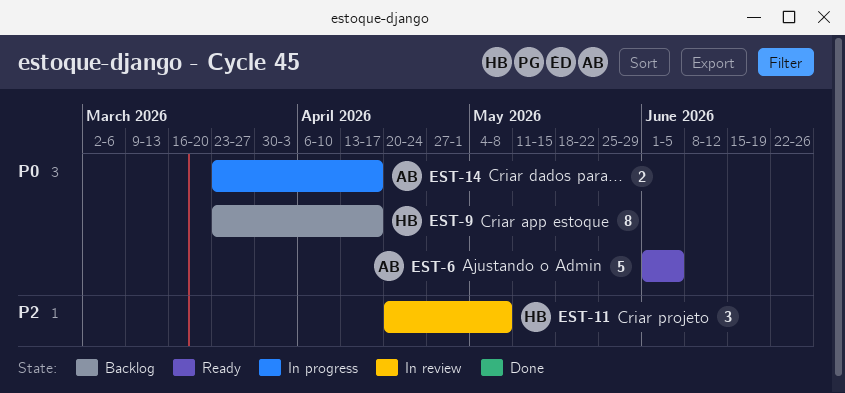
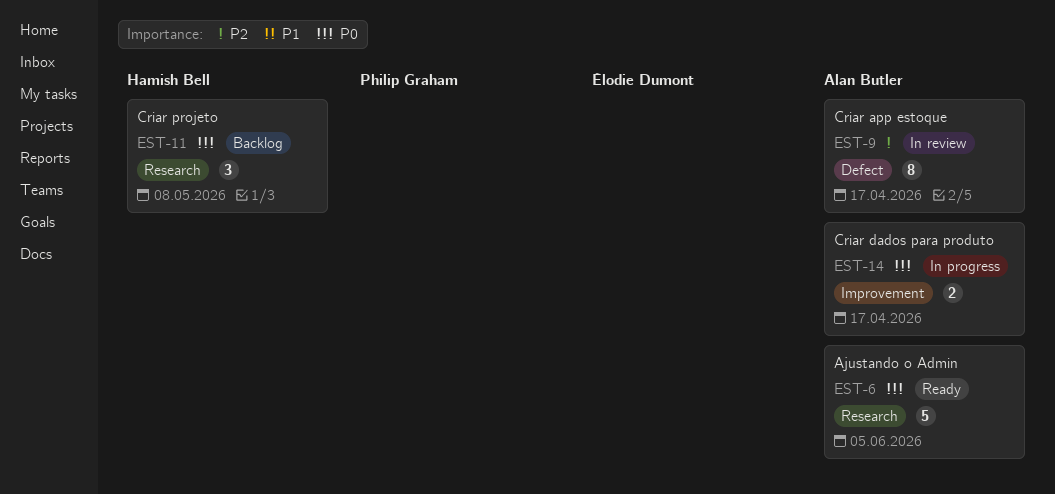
EST-9, status: Backlog -> In review
EST-9, owner: Hamish Bell -> Alan Butler
EST-9, priority: P0 -> P2
EST-11, status: In review -> Backlog
EST-11, priority: P2 -> P0

